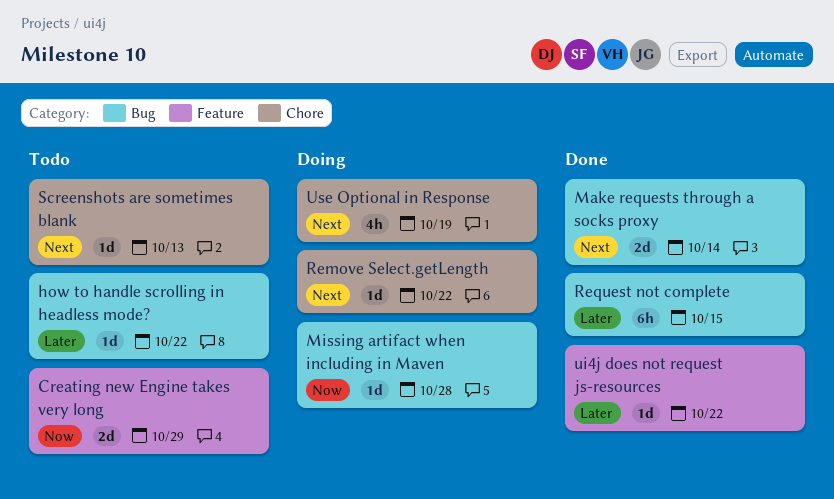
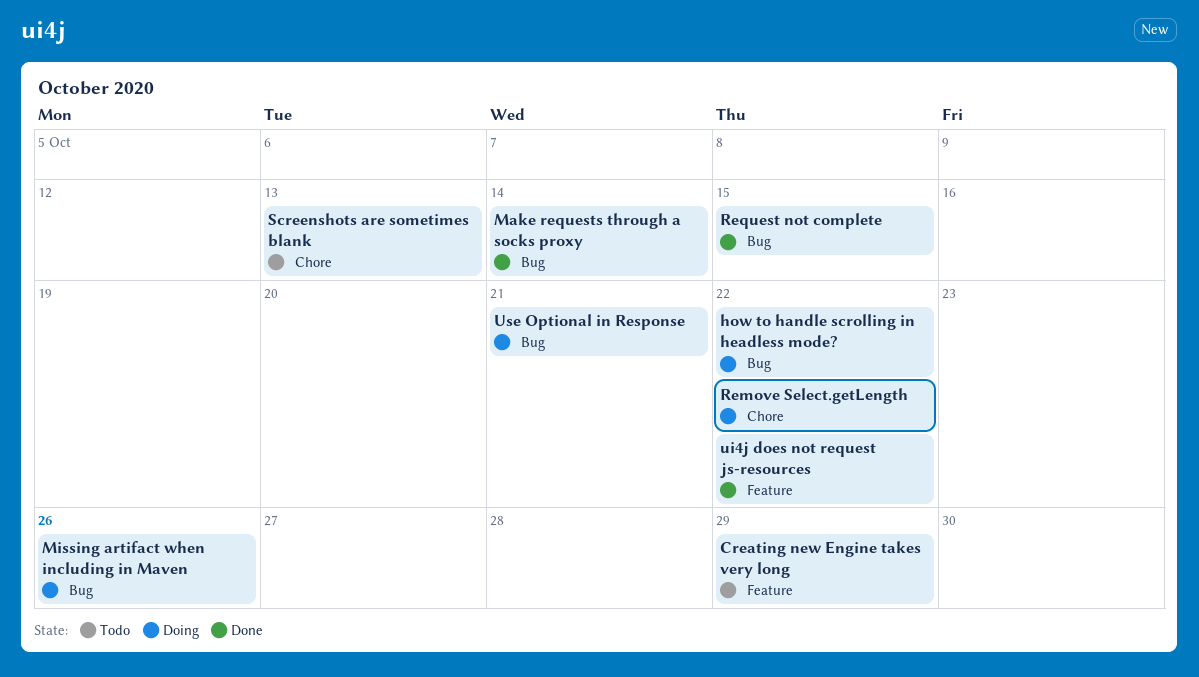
how to handle scrolling in headless mode?, status: Todo -> Doing
Missing artifact when including in Maven, due: Oct 28 -> Oct 26
Use Optional in Response, label: Chore -> Bug
Use Optional in Response, due: Oct 19 -> Oct 21

